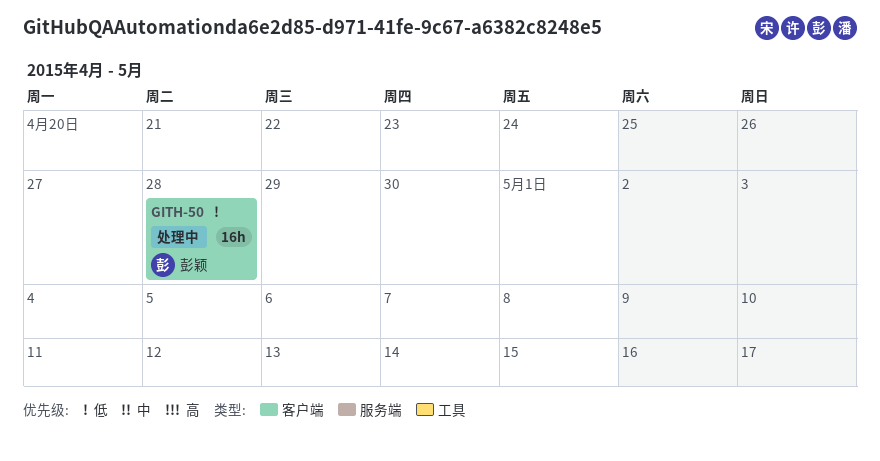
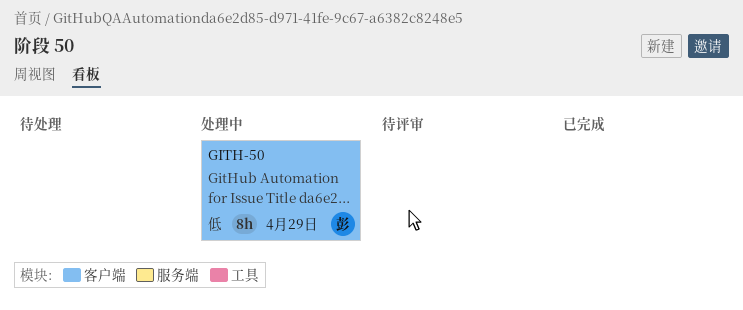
GITH-50, estimate: 16h -> 8h
GITH-50, due: Apr 28 -> Apr 29

